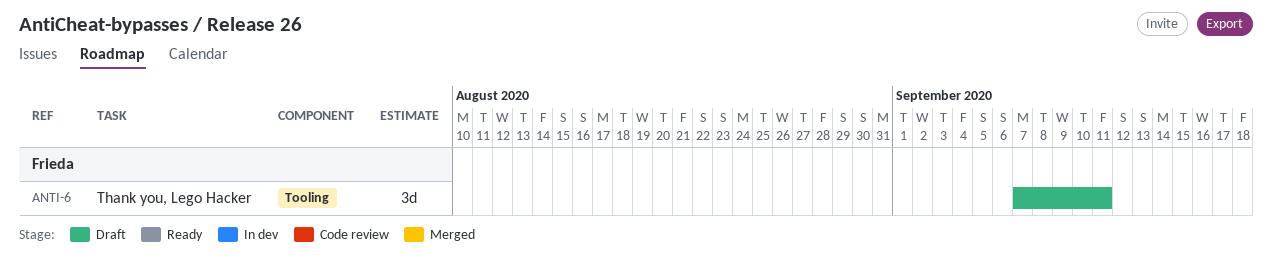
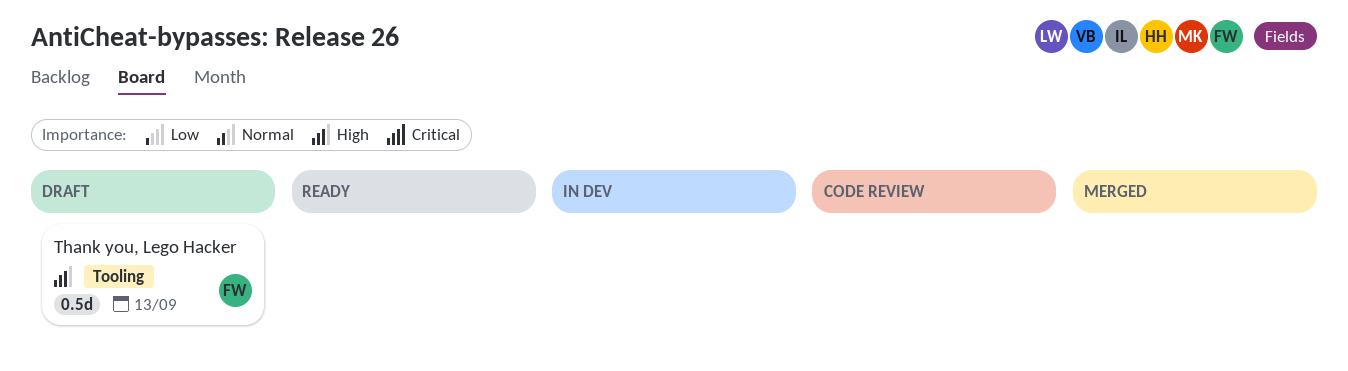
Thank you, Lego Hacker, estimate: 3d -> 0.5d
Thank you, Lego Hacker, due: Sep 11 -> Sep 13

